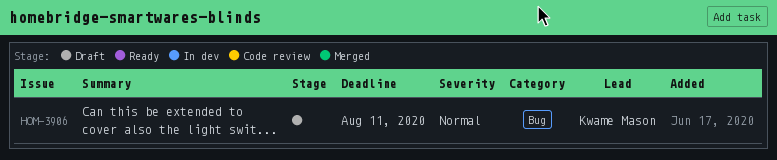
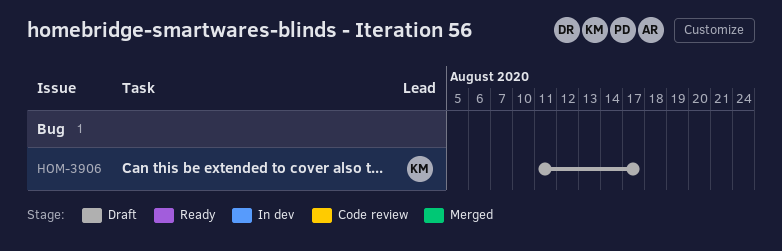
HOM-3906, due: Aug 11 -> Aug 17

